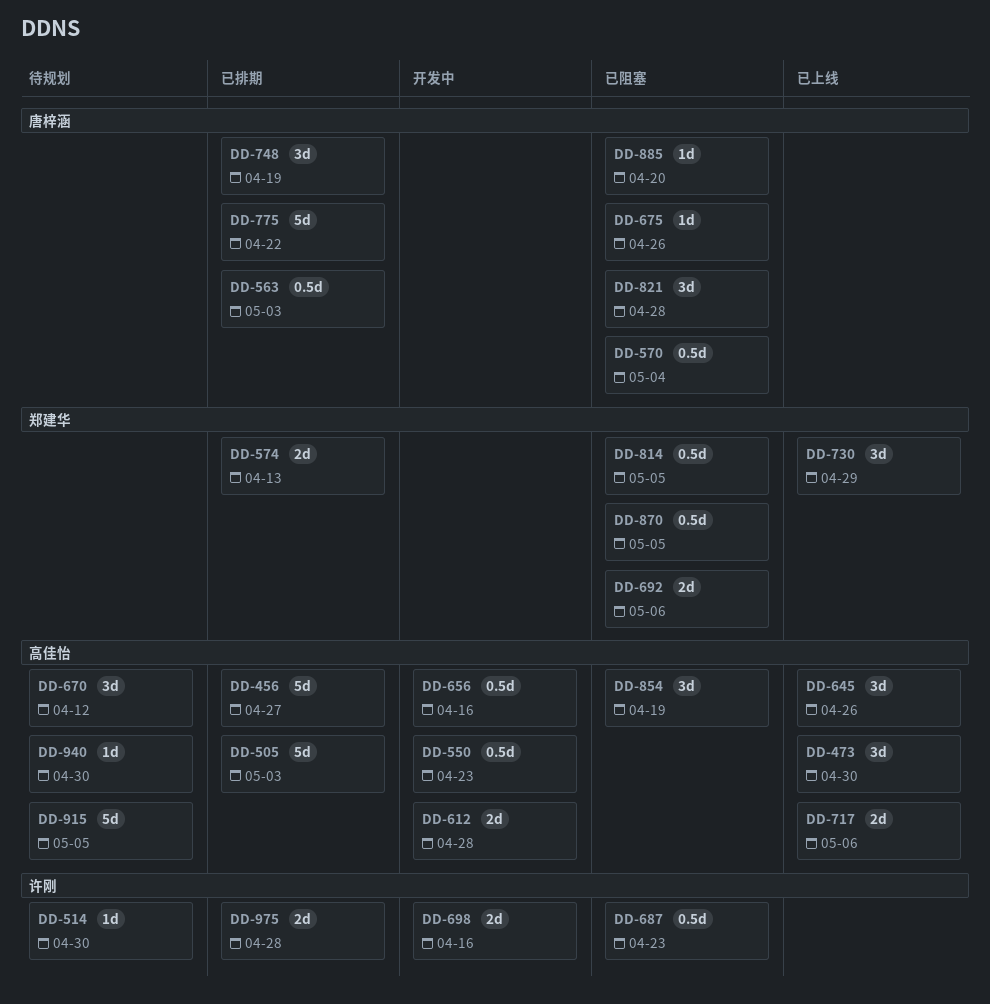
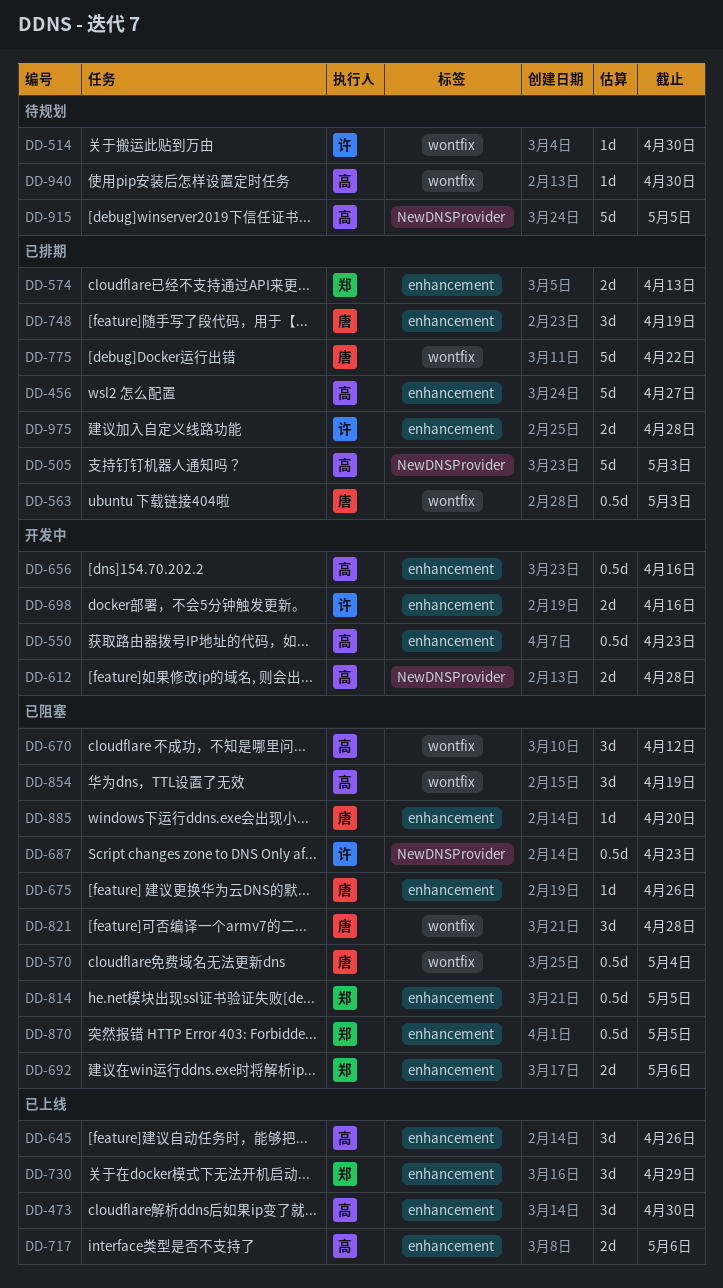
DD-670, status: 待规划 -> 已阻塞

